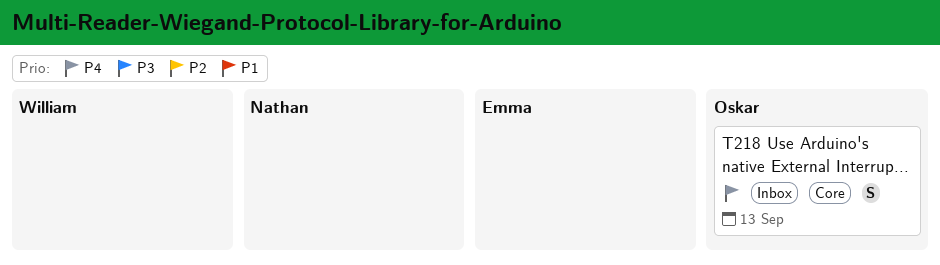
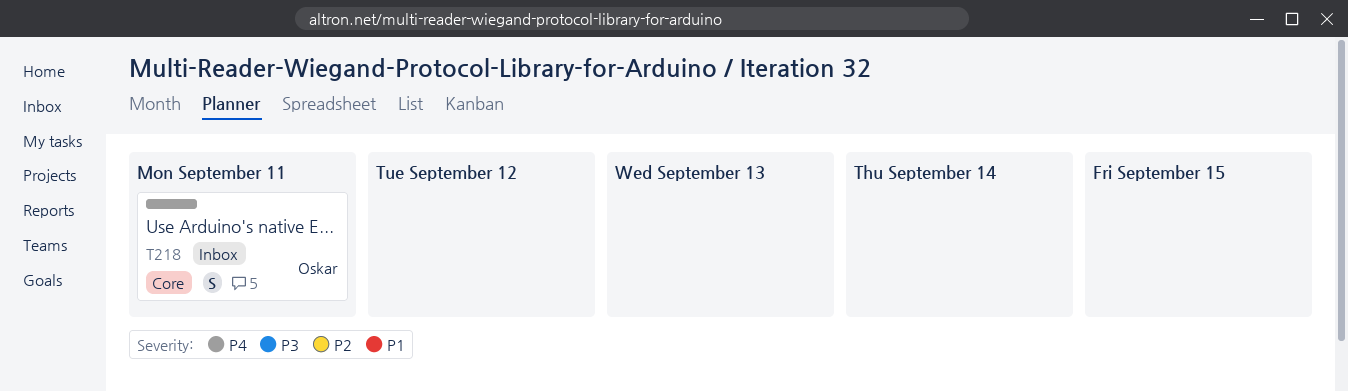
T218, due: Sep 13 -> Sep 11

